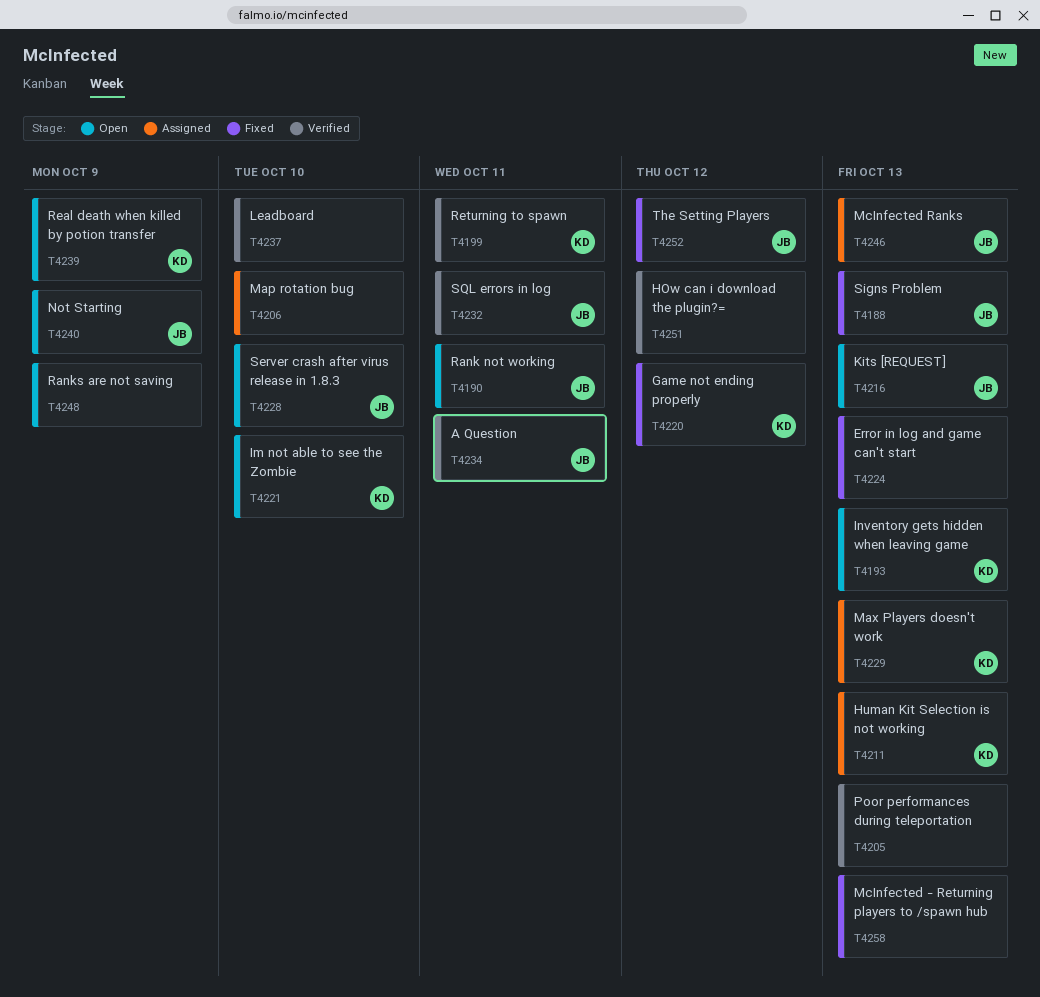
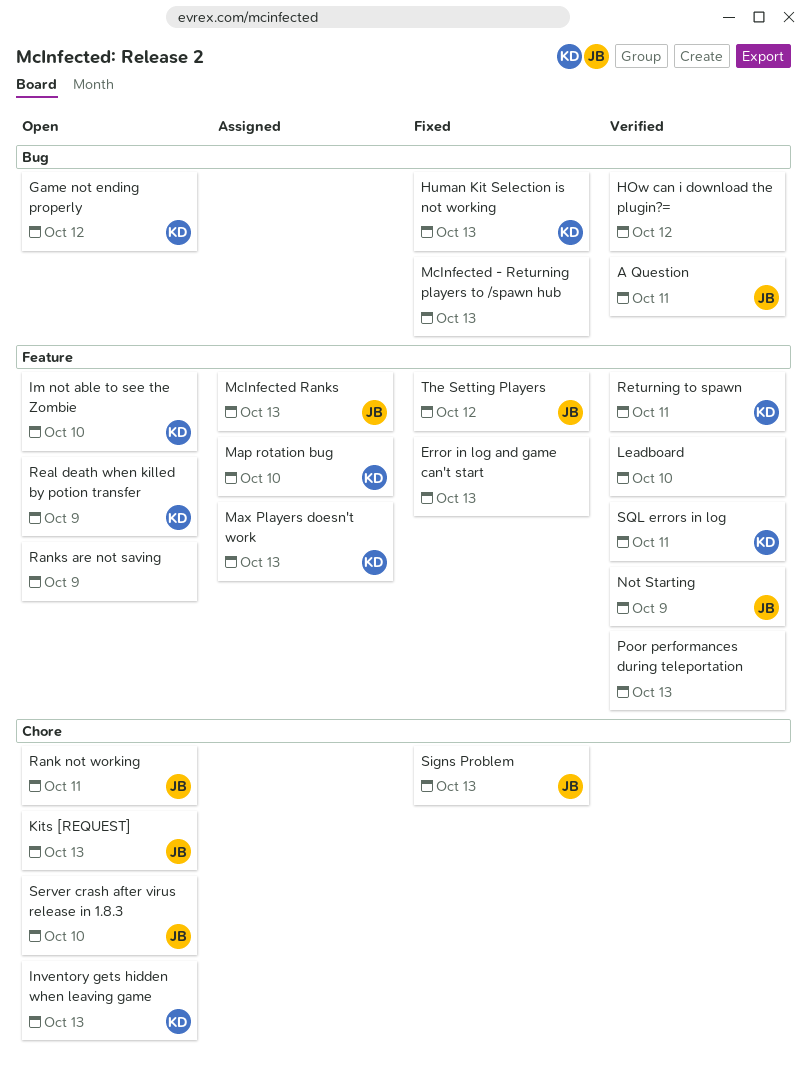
Game not ending properly, status: Fixed -> Open
Human Kit Selection is not working, status: Assigned -> Fixed
Map rotation bug, owner: none -> KD
Not Starting, status: Open -> Verified
SQL errors in log, owner: JB -> KD

